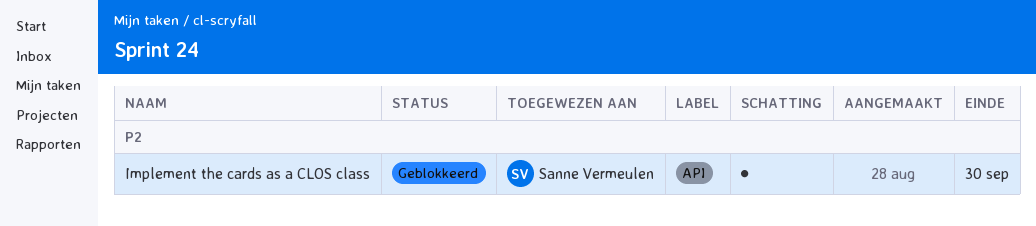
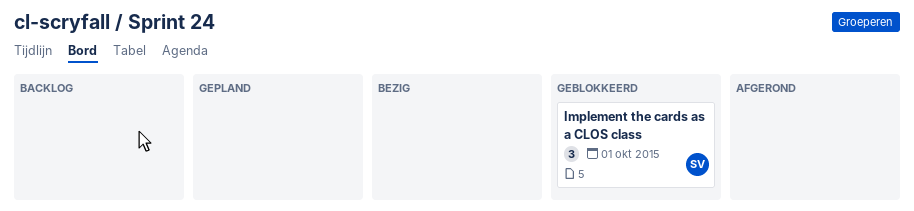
Implement the cards as a CLOS class, estimate: 1 -> 3
Implement the cards as a CLOS class, due: Sep 30 -> Oct 1

